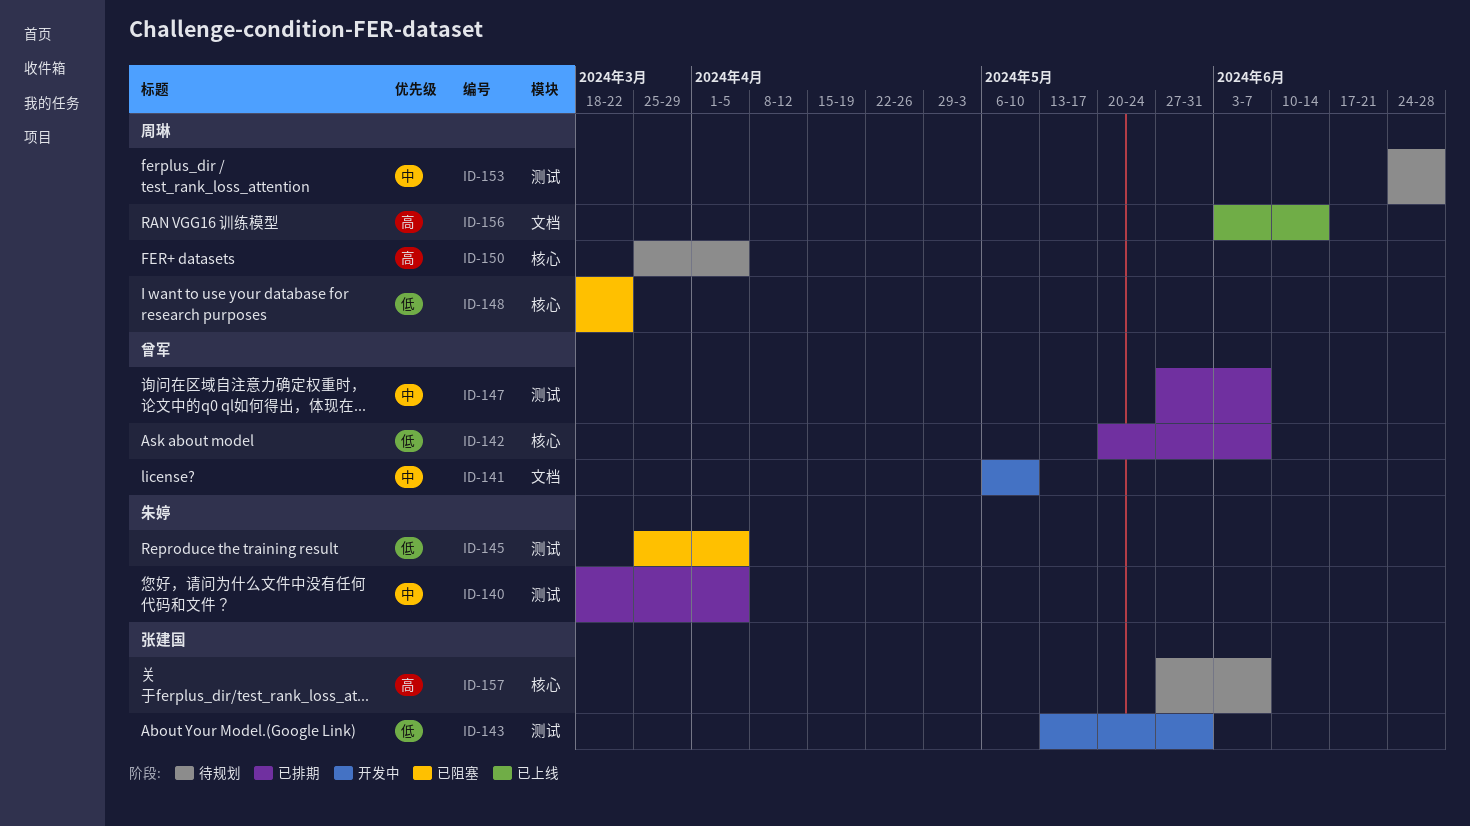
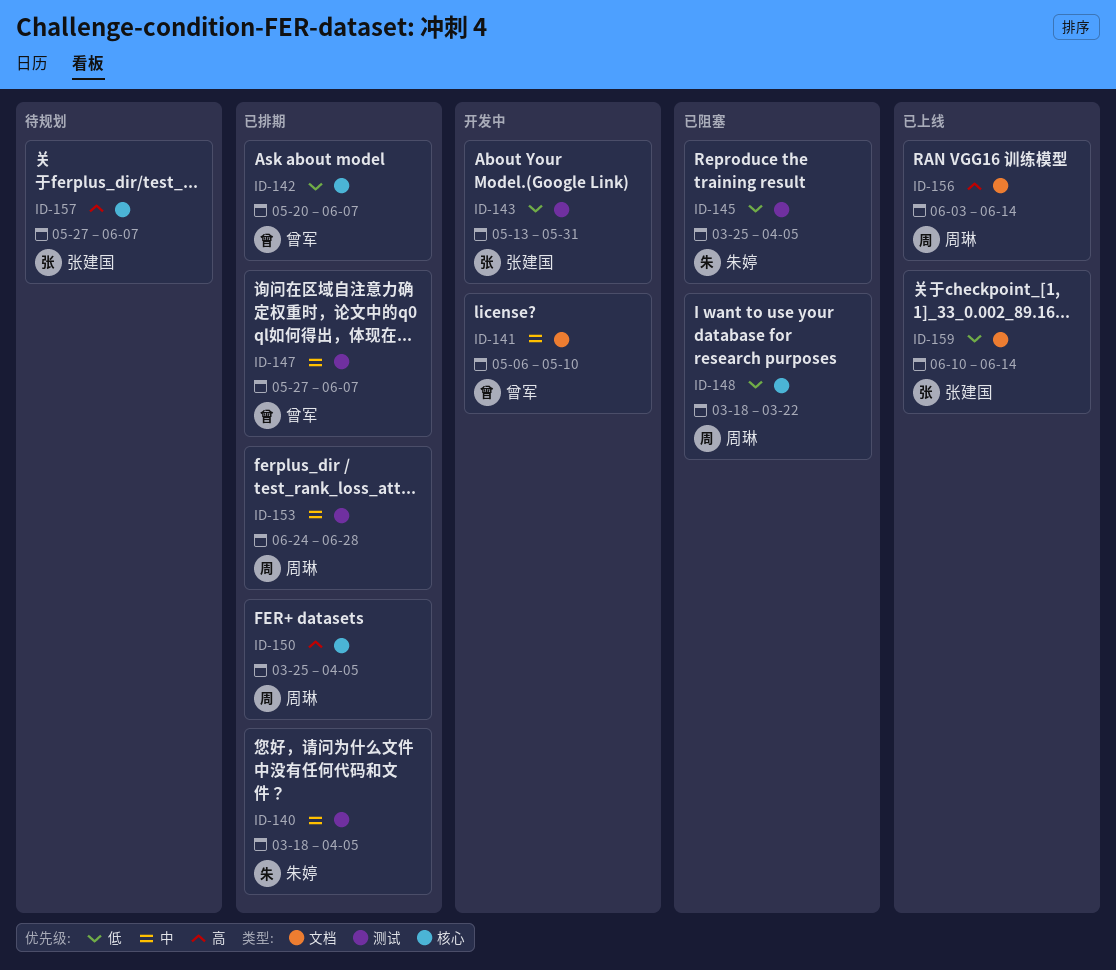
ID-150, status: 待规划 -> 已排期
ID-153, status: 待规划 -> 已排期
ID-159: none -> present

